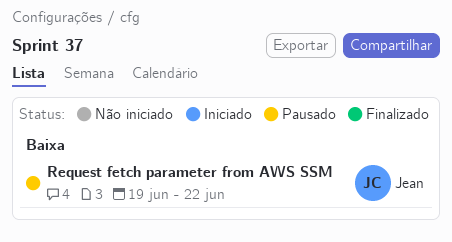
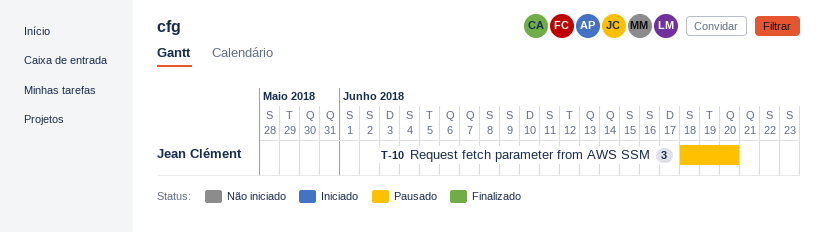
Request fetch parameter from AWS SSM, start: Jun 19 -> Jun 18
Request fetch parameter from AWS SSM, due: Jun 22 -> Jun 20

